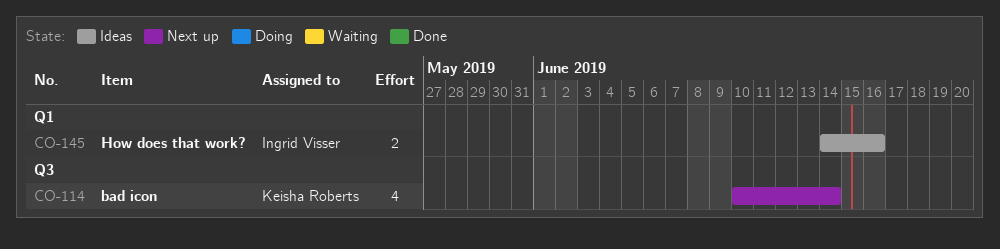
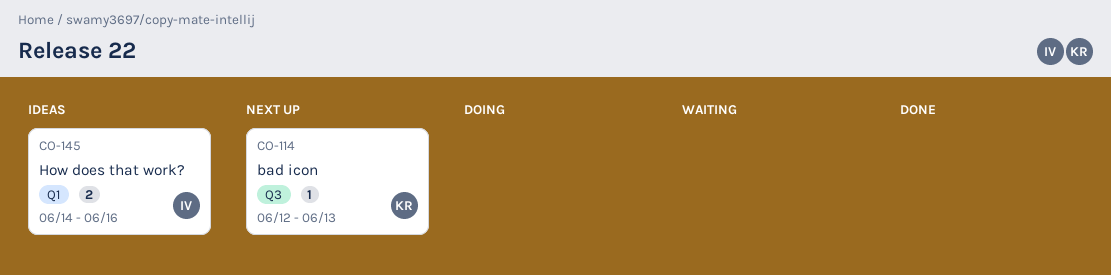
CO-114, estimate: 4 -> 1
CO-114, start: Jun 10 -> Jun 12
CO-114, due: Jun 14 -> Jun 13

